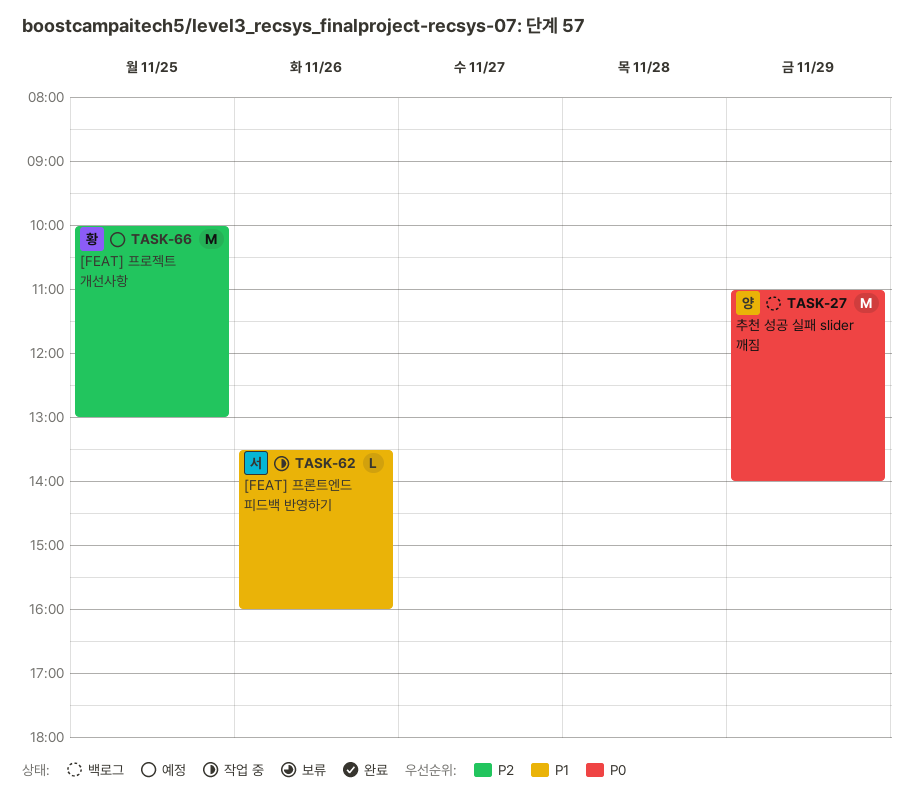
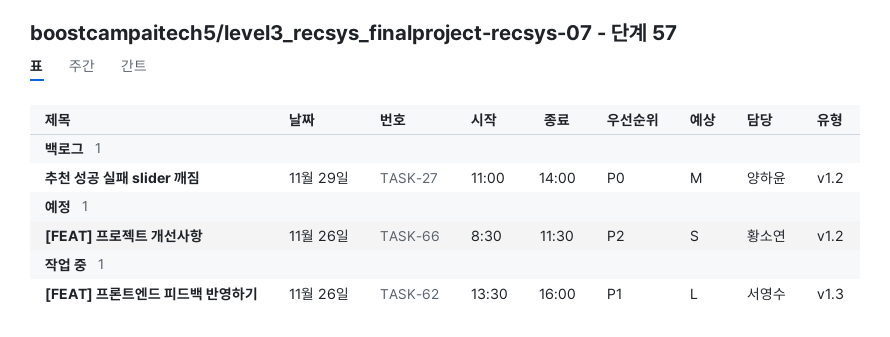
TASK-66, estimate: M -> S
TASK-66, day: Nov 25 -> Nov 26
TASK-66, begins: 10:00 -> 08:30
TASK-66, ends: 13:00 -> 11:30

